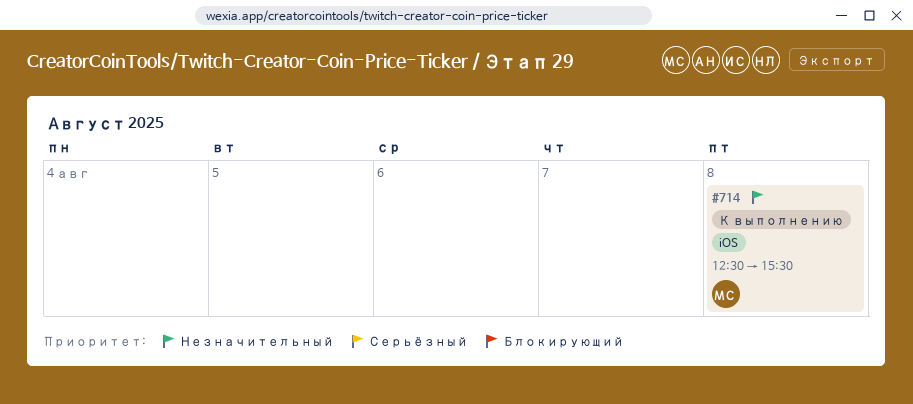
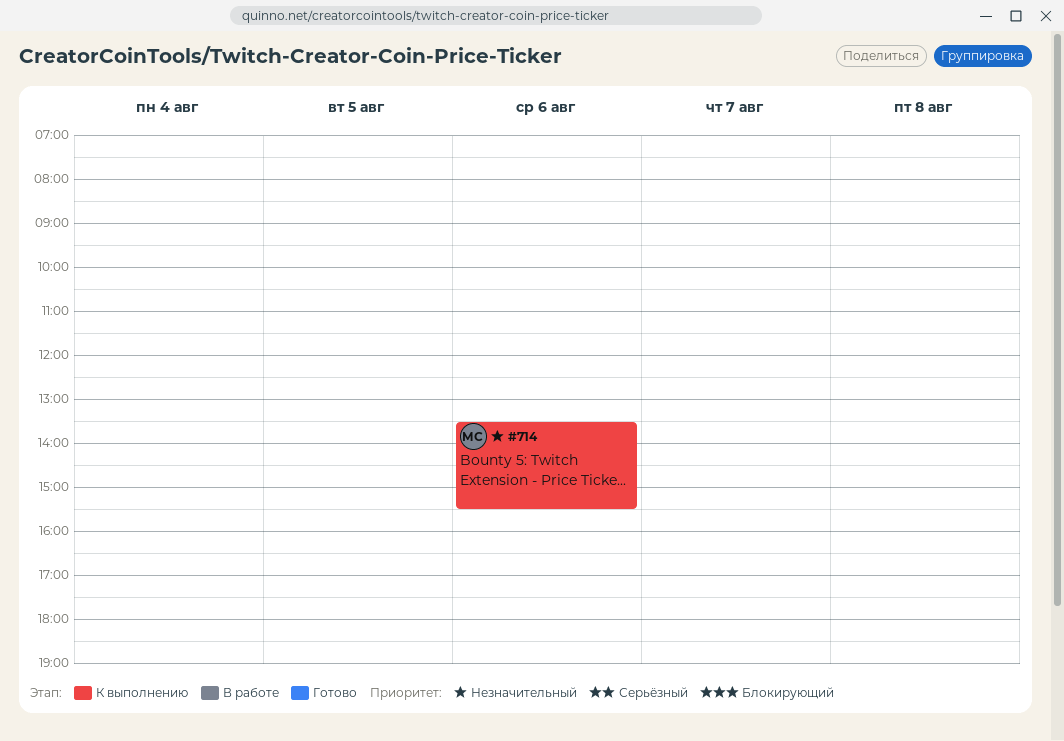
#714, day: Aug 8 -> Aug 6
#714, begins: 12:30 -> 13:30

